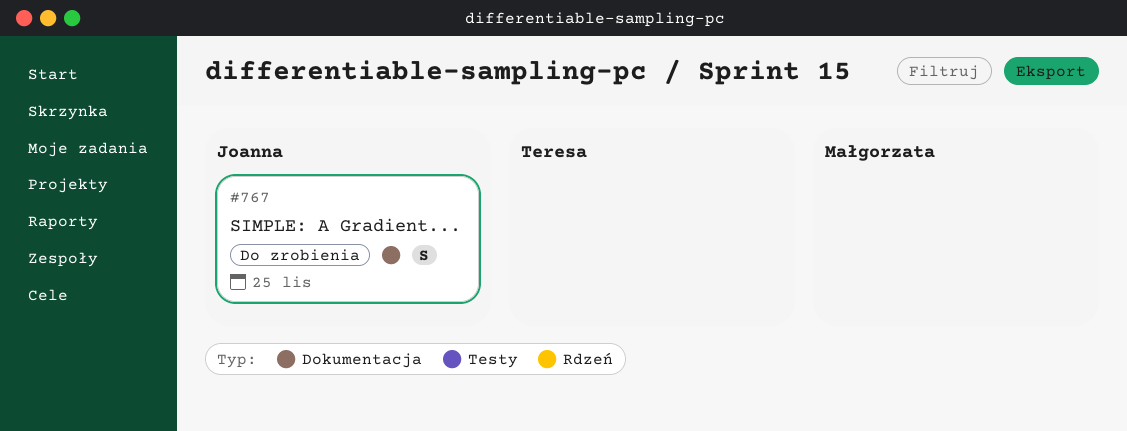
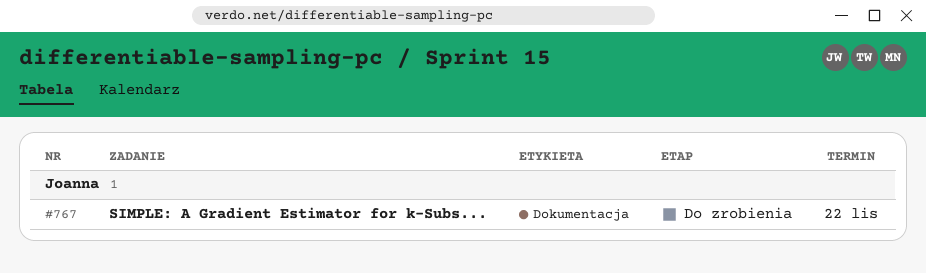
#767, due: Nov 25 -> Nov 22

